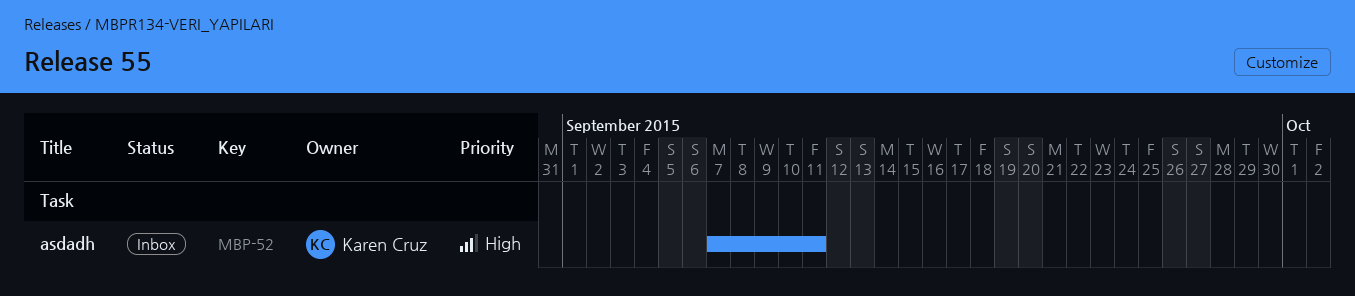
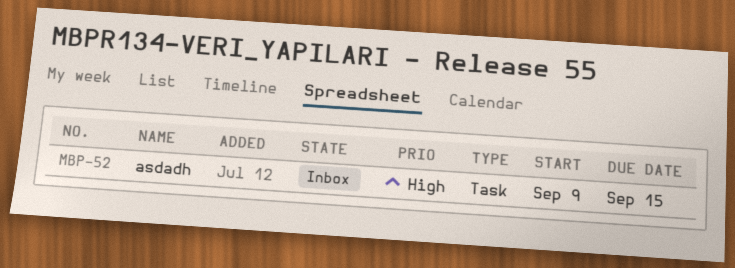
MBP-52, start: Sep 7 -> Sep 9
MBP-52, due: Sep 11 -> Sep 15

